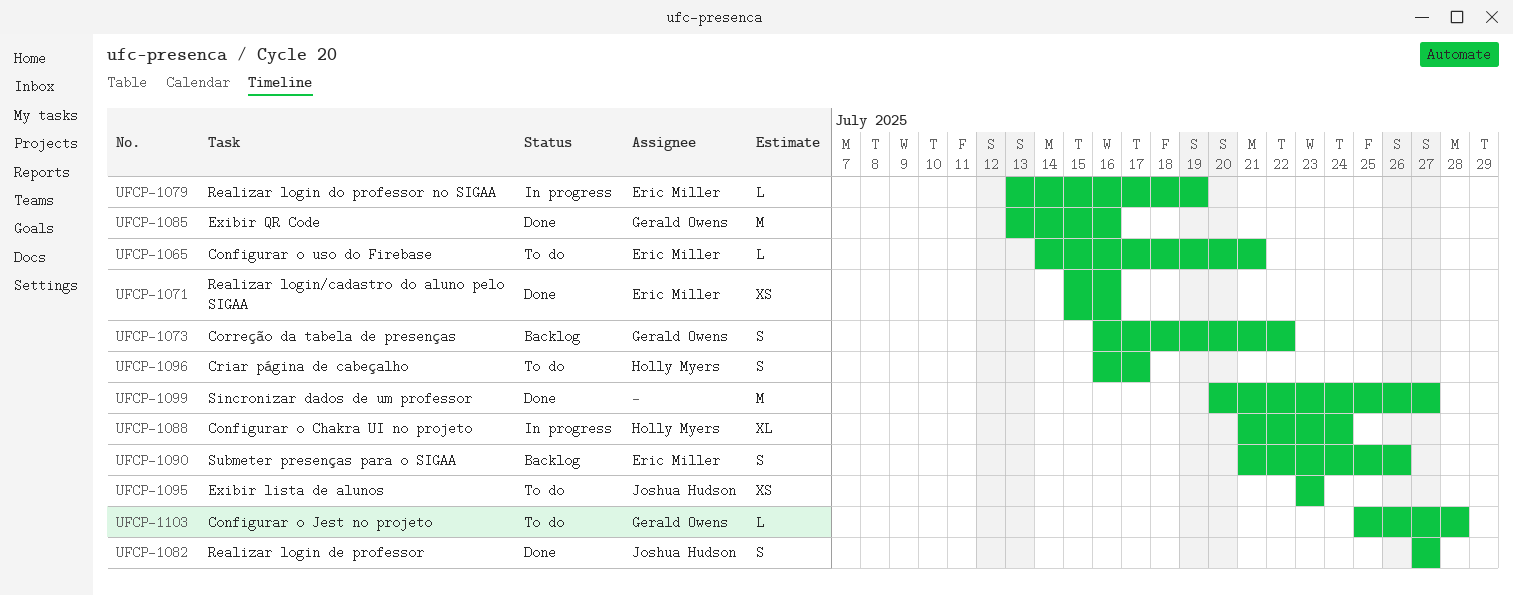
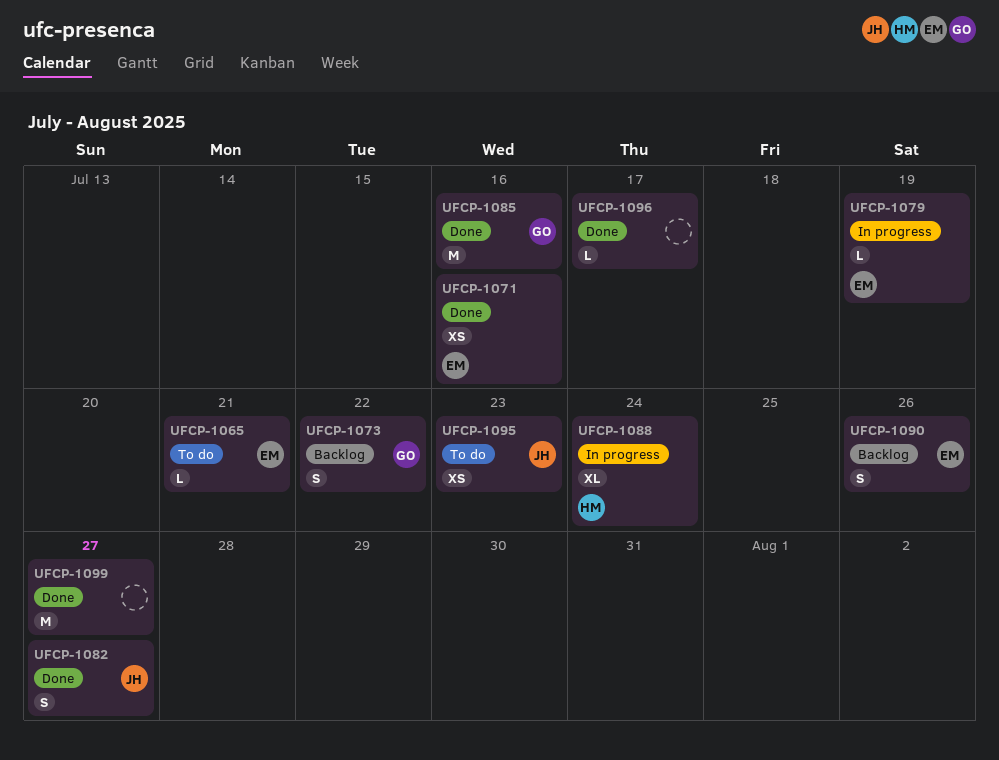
UFCP-1096, status: To do -> Done
UFCP-1096, owner: Holly Myers -> none
UFCP-1096, estimate: S -> L
UFCP-1103: present -> none

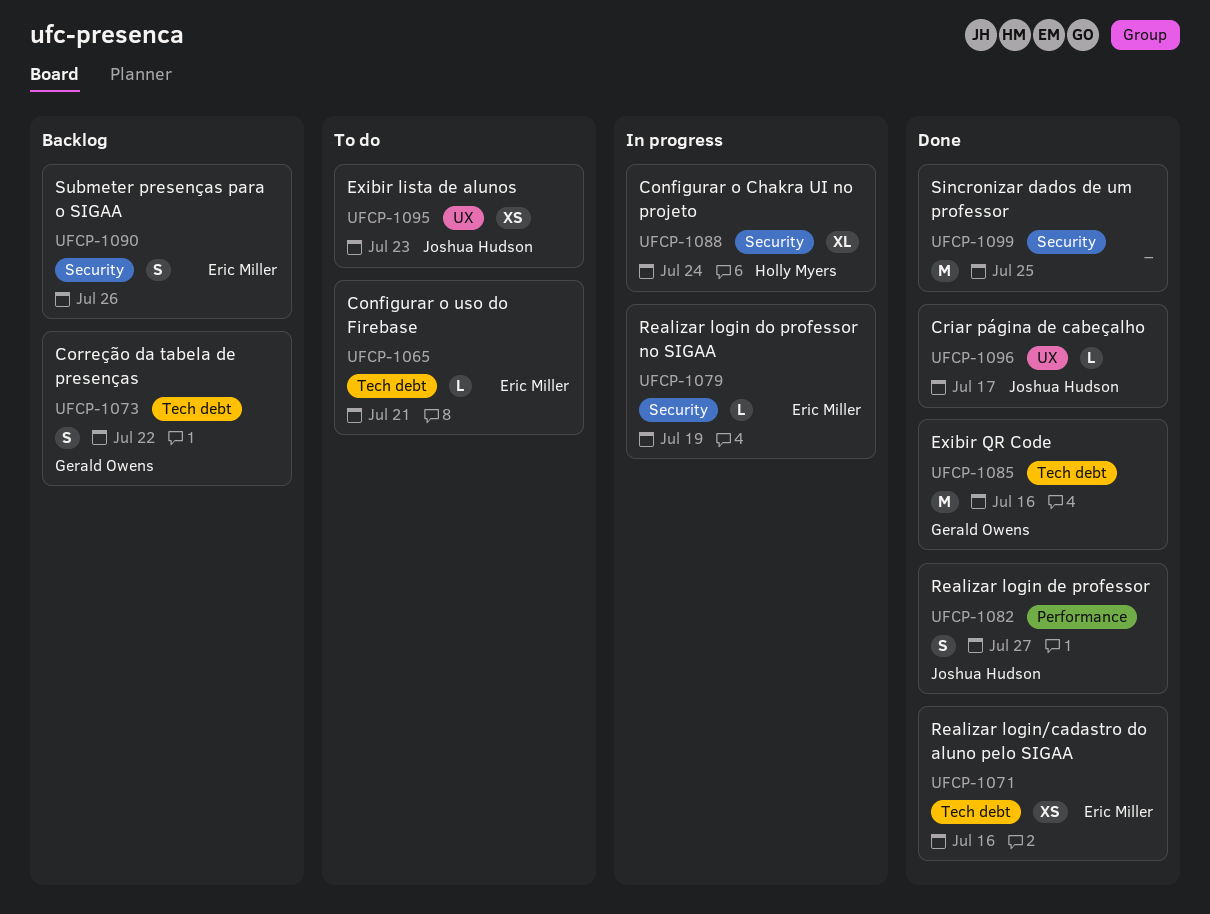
UFCP-1096, owner: none -> Joshua Hudson
UFCP-1099, due: Jul 27 -> Jul 25

